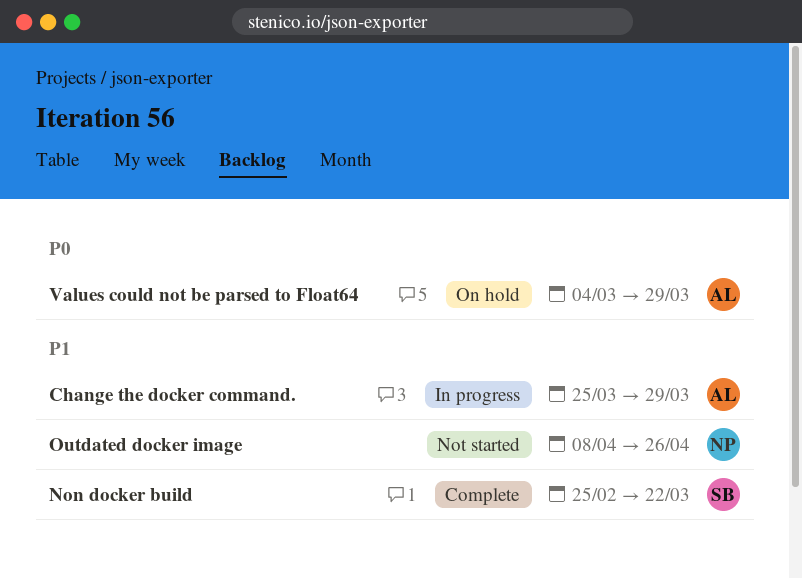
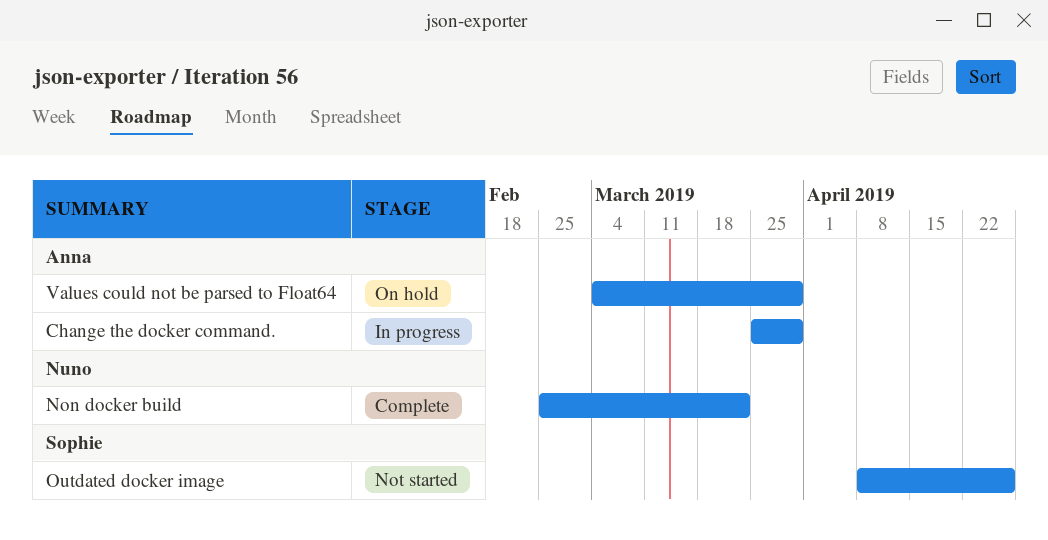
Non docker build, owner: Sophie -> Nuno
Outdated docker image, owner: Nuno -> Sophie

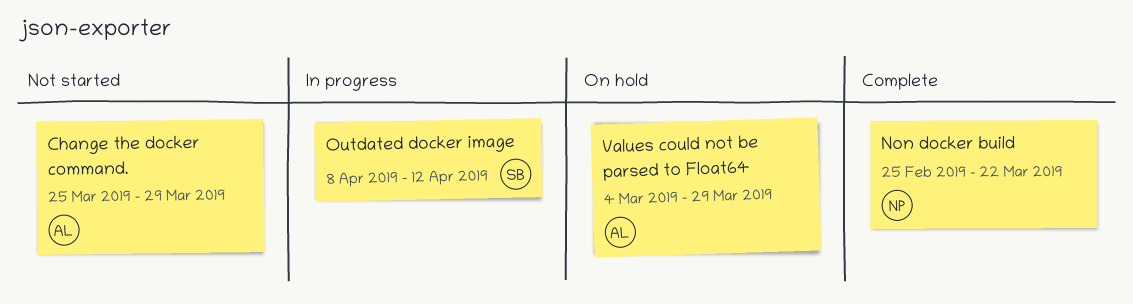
Change the docker command., status: In progress -> Not started
Outdated docker image, status: Not started -> In progress
Outdated docker image, due: Apr 26 -> Apr 12

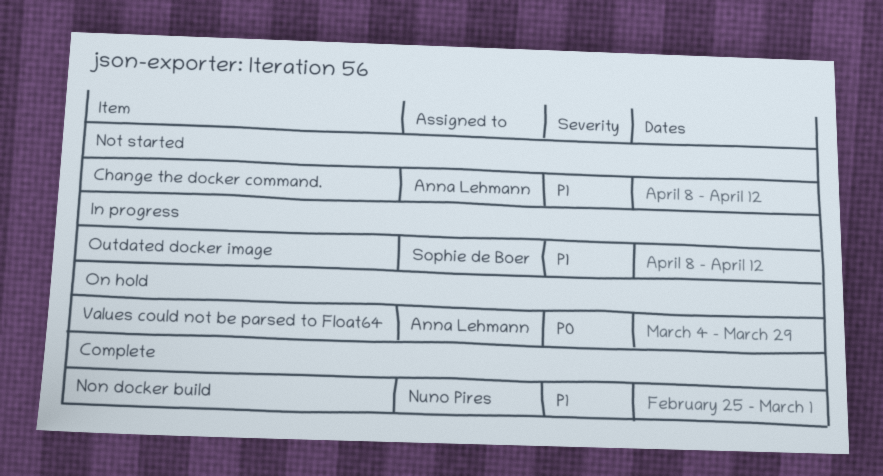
Change the docker command., start: Mar 25 -> Apr 8
Change the docker command., due: Mar 29 -> Apr 12
Non docker build, due: Mar 22 -> Mar 1

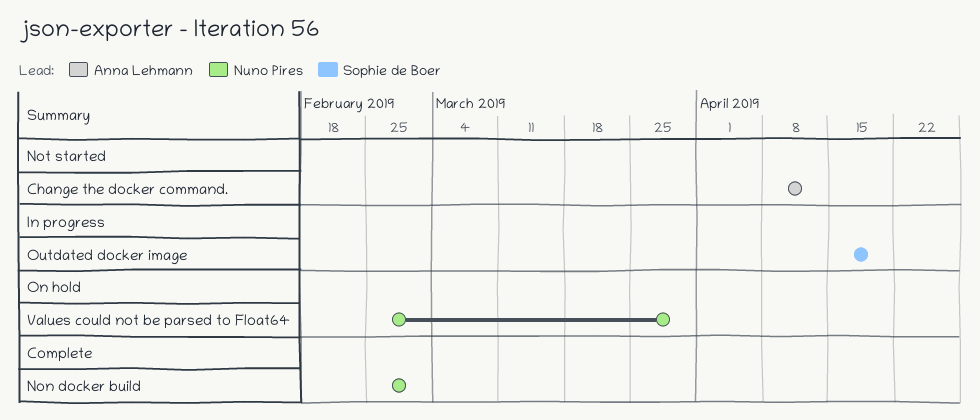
Outdated docker image, start: Apr 8 -> Apr 15
Outdated docker image, due: Apr 12 -> Apr 19
Values could not be parsed to Float64, owner: Anna Lehmann -> Nuno Pires
Values could not be parsed to Float64, start: Mar 4 -> Feb 25

